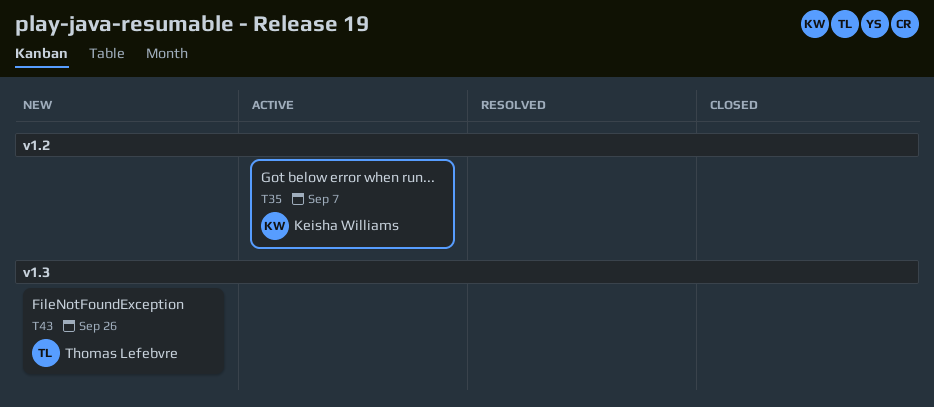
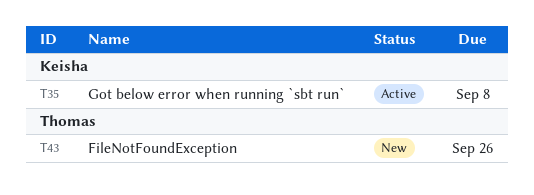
T35, due: Sep 7 -> Sep 8

